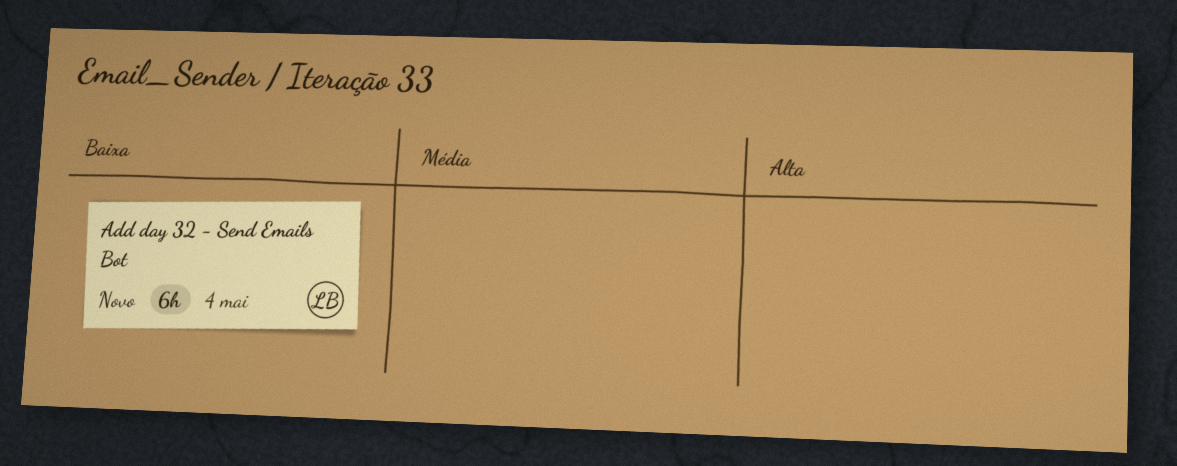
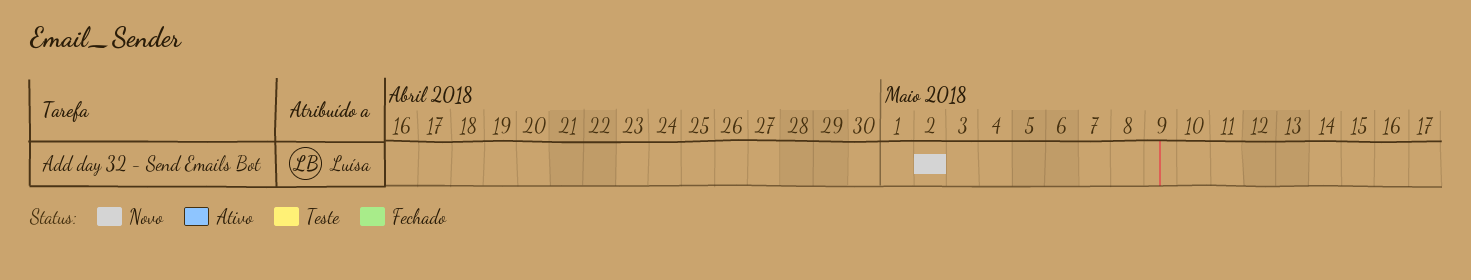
Add day 32 - Send Emails Bot, due: May 4 -> May 2

